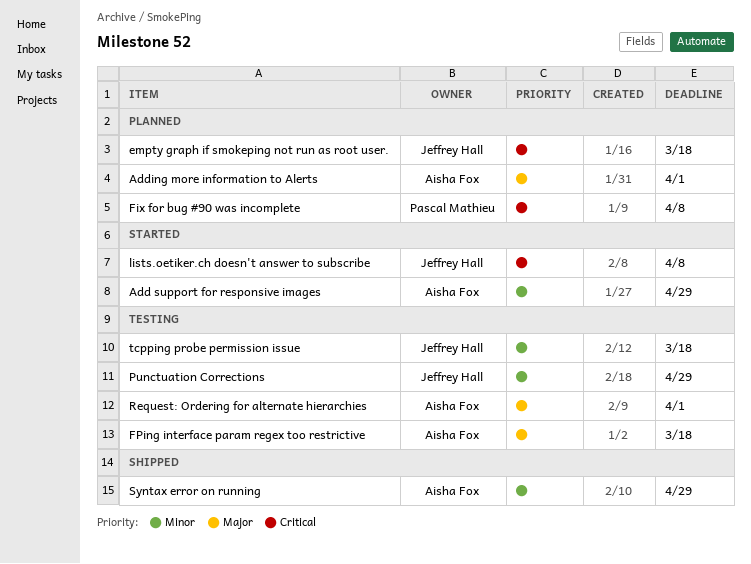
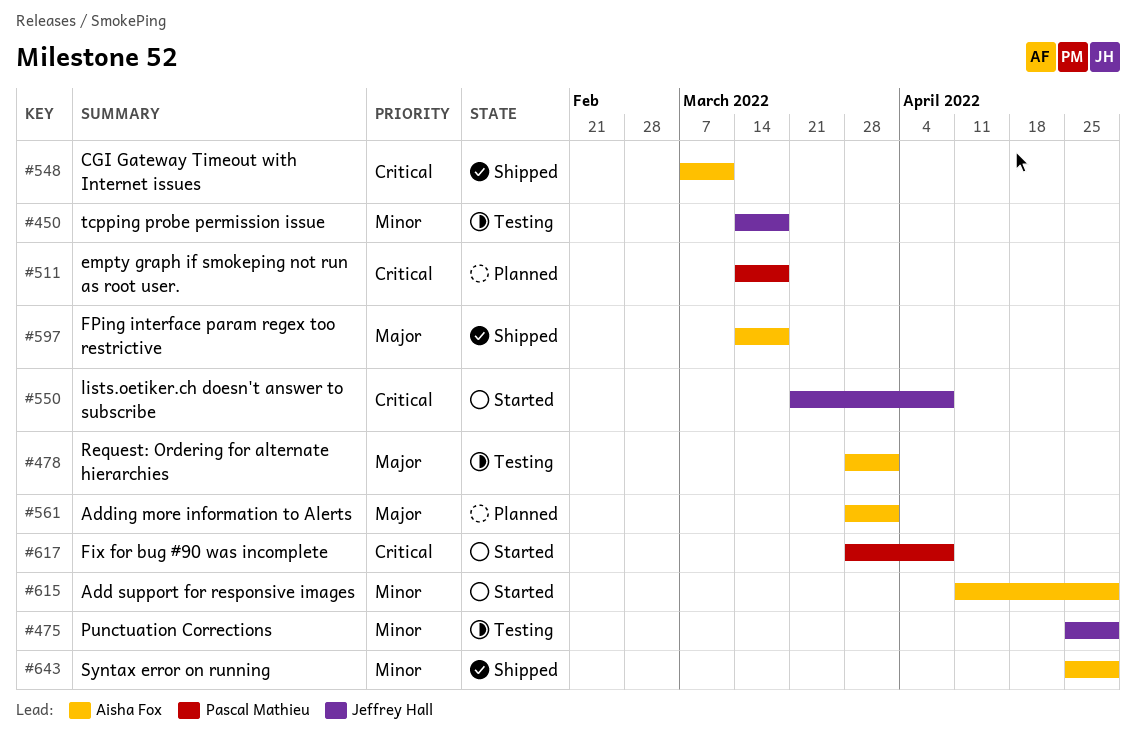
CGI Gateway Timeout with Internet issues: none -> present
empty graph if smokeping not run as root user., owner: Jeffrey Hall -> Pascal Mathieu
Fix for bug #90 was incomplete, status: Planned -> Started
FPing interface param regex too restrictive, status: Testing -> Shipped

